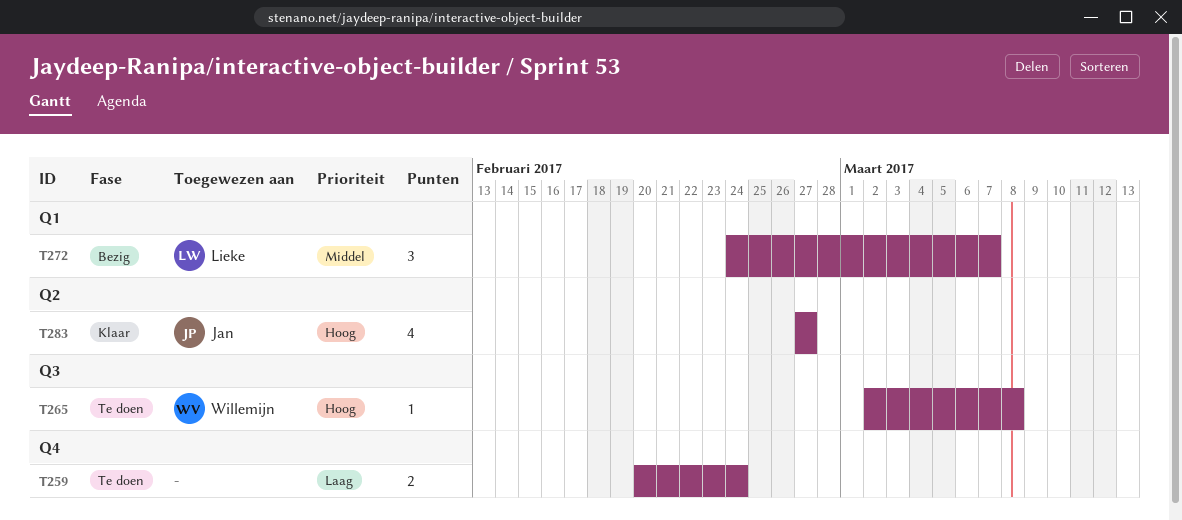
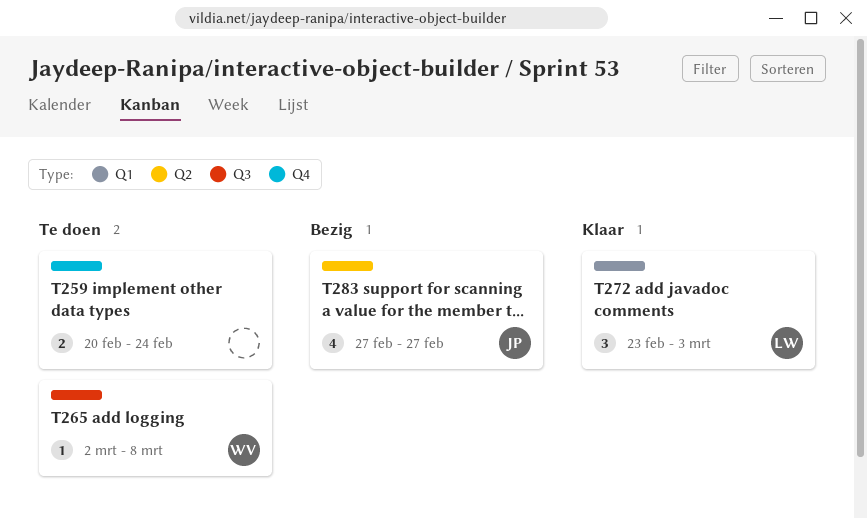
T272, status: Bezig -> Klaar
T272, start: Feb 24 -> Feb 23
T272, due: Mar 7 -> Mar 3
T283, status: Klaar -> Bezig

